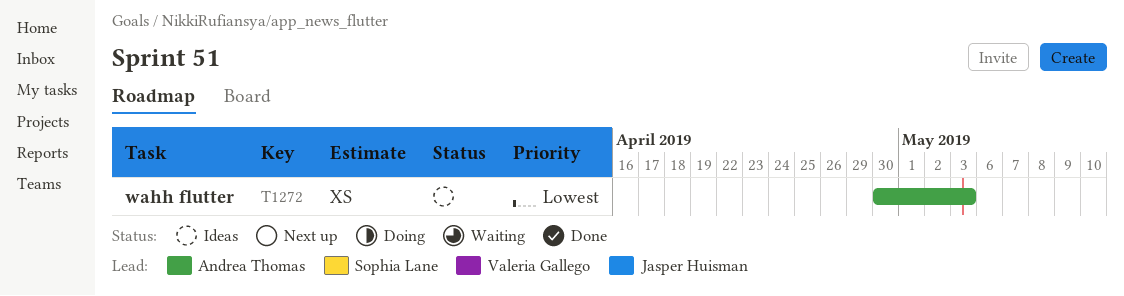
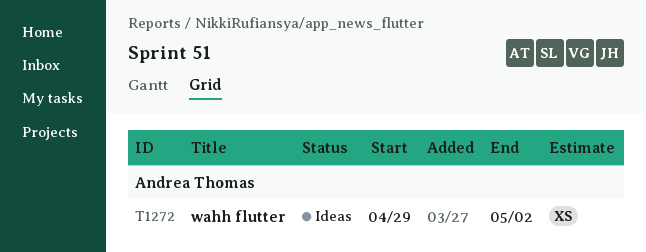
T1272, start: Apr 30 -> Apr 29
T1272, due: May 3 -> May 2

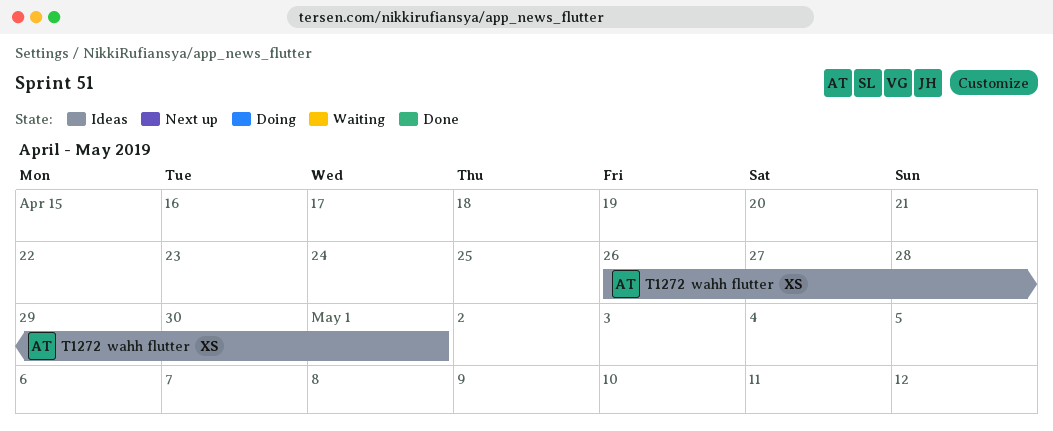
T1272, start: Apr 29 -> Apr 26
T1272, due: May 2 -> May 1

